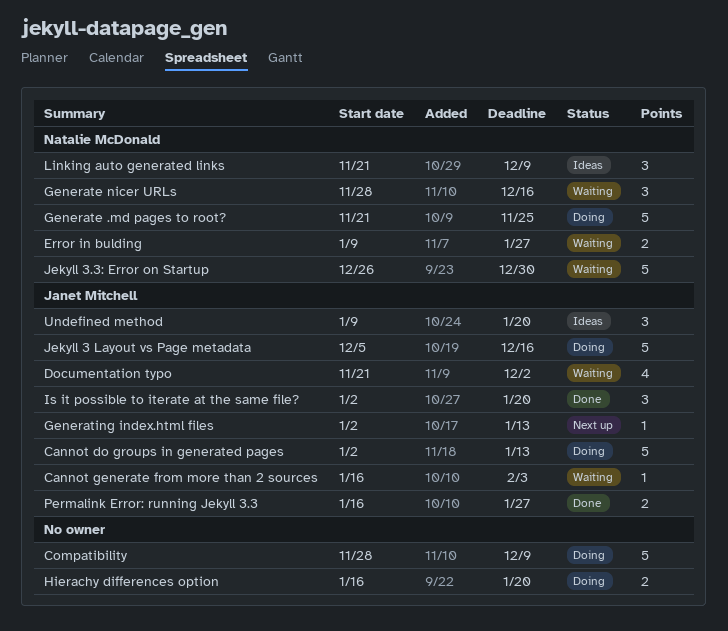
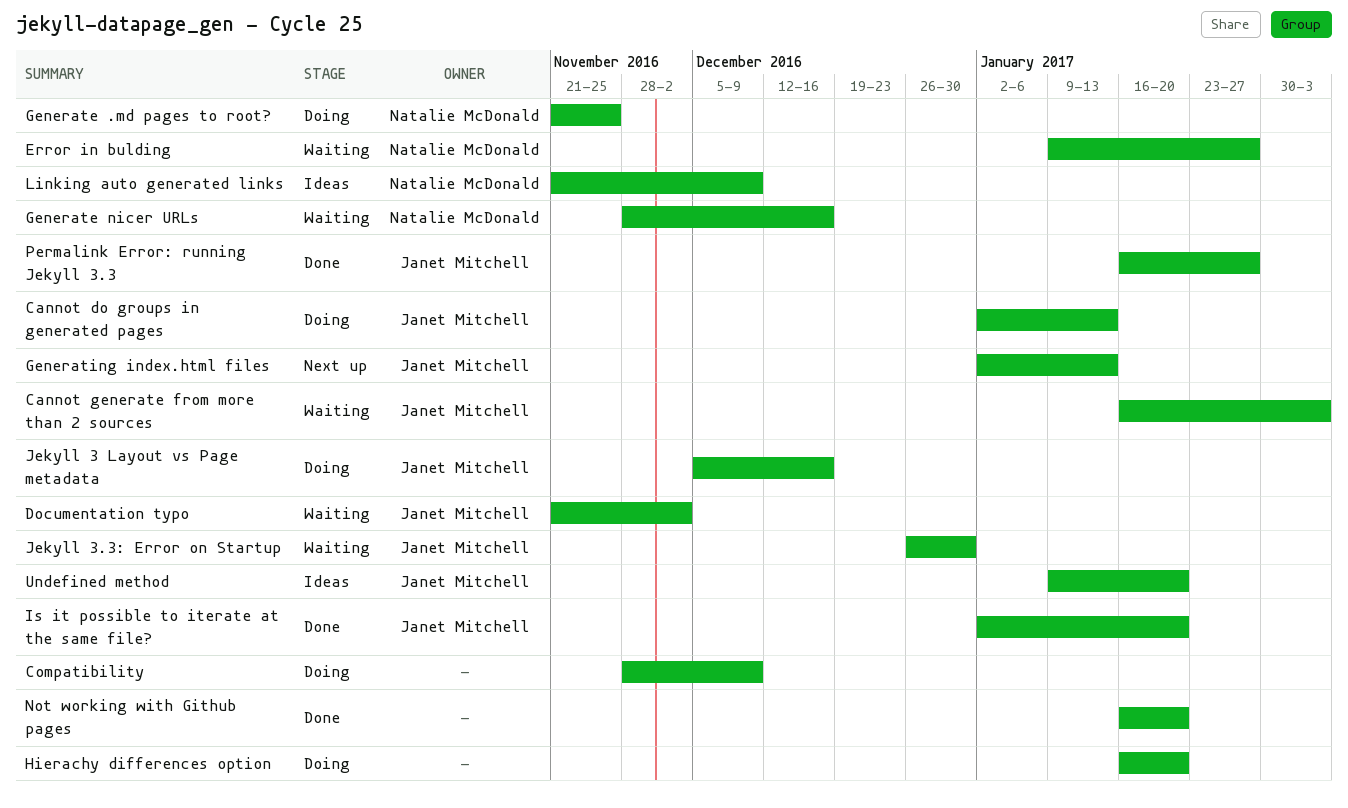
Jekyll 3.3: Error on Startup, owner: Natalie McDonald -> Janet Mitchell
Not working with Github pages: none -> present

